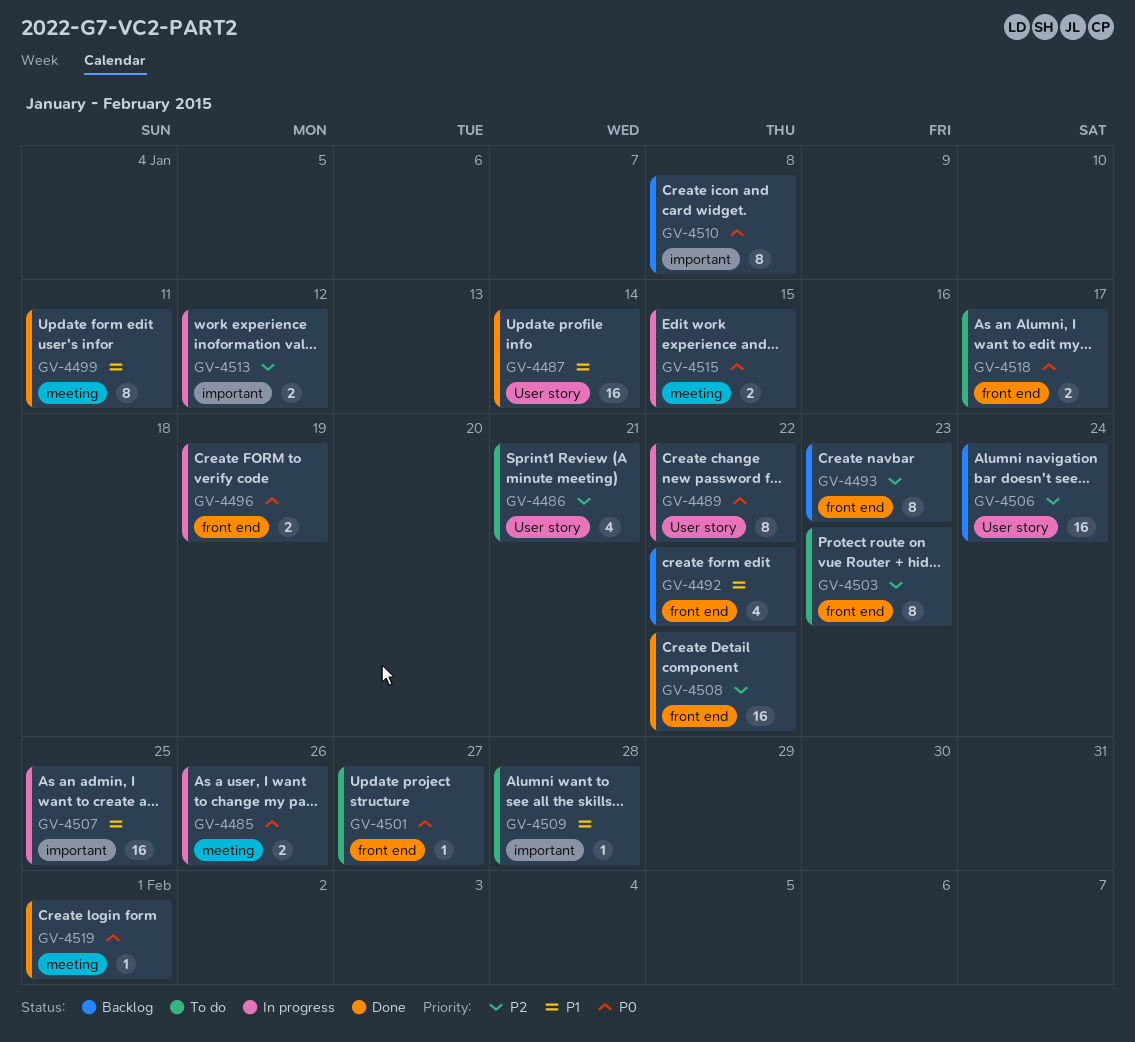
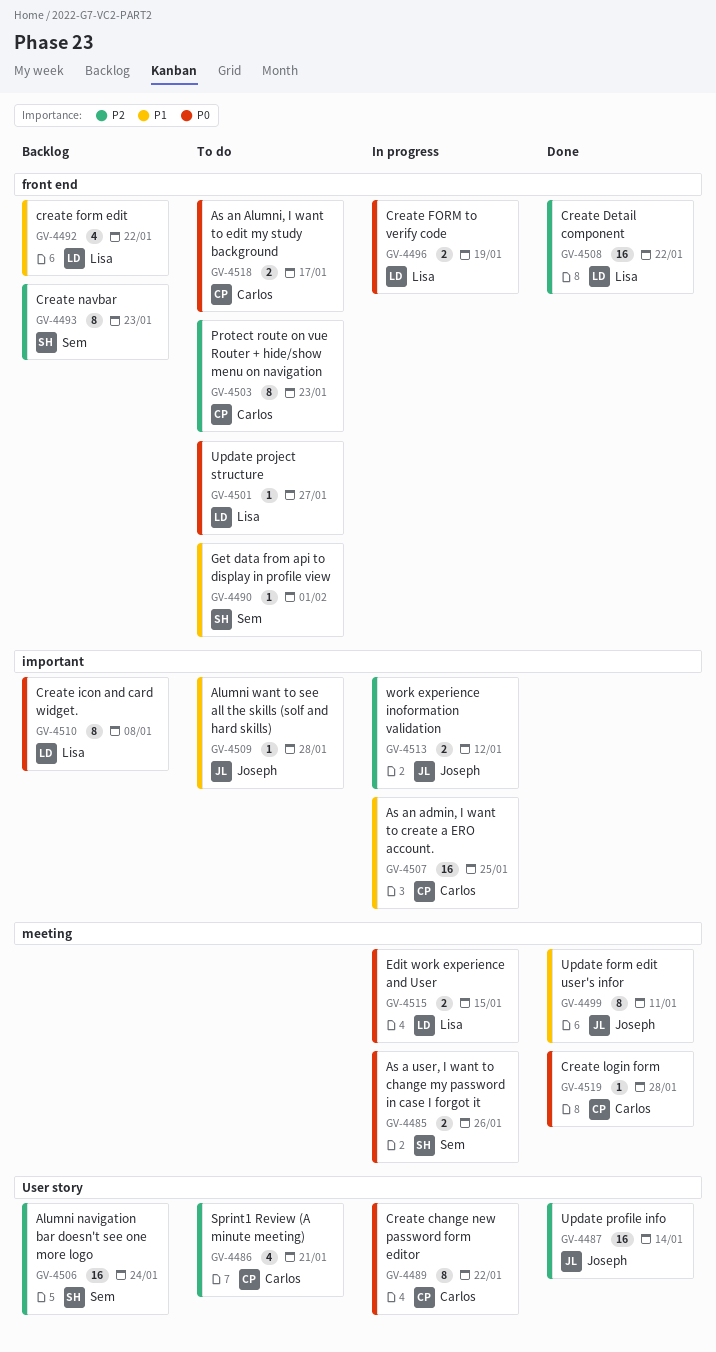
GV-4487, priority: P1 -> P2
GV-4490: none -> present
GV-4519, due: Feb 1 -> Jan 28

